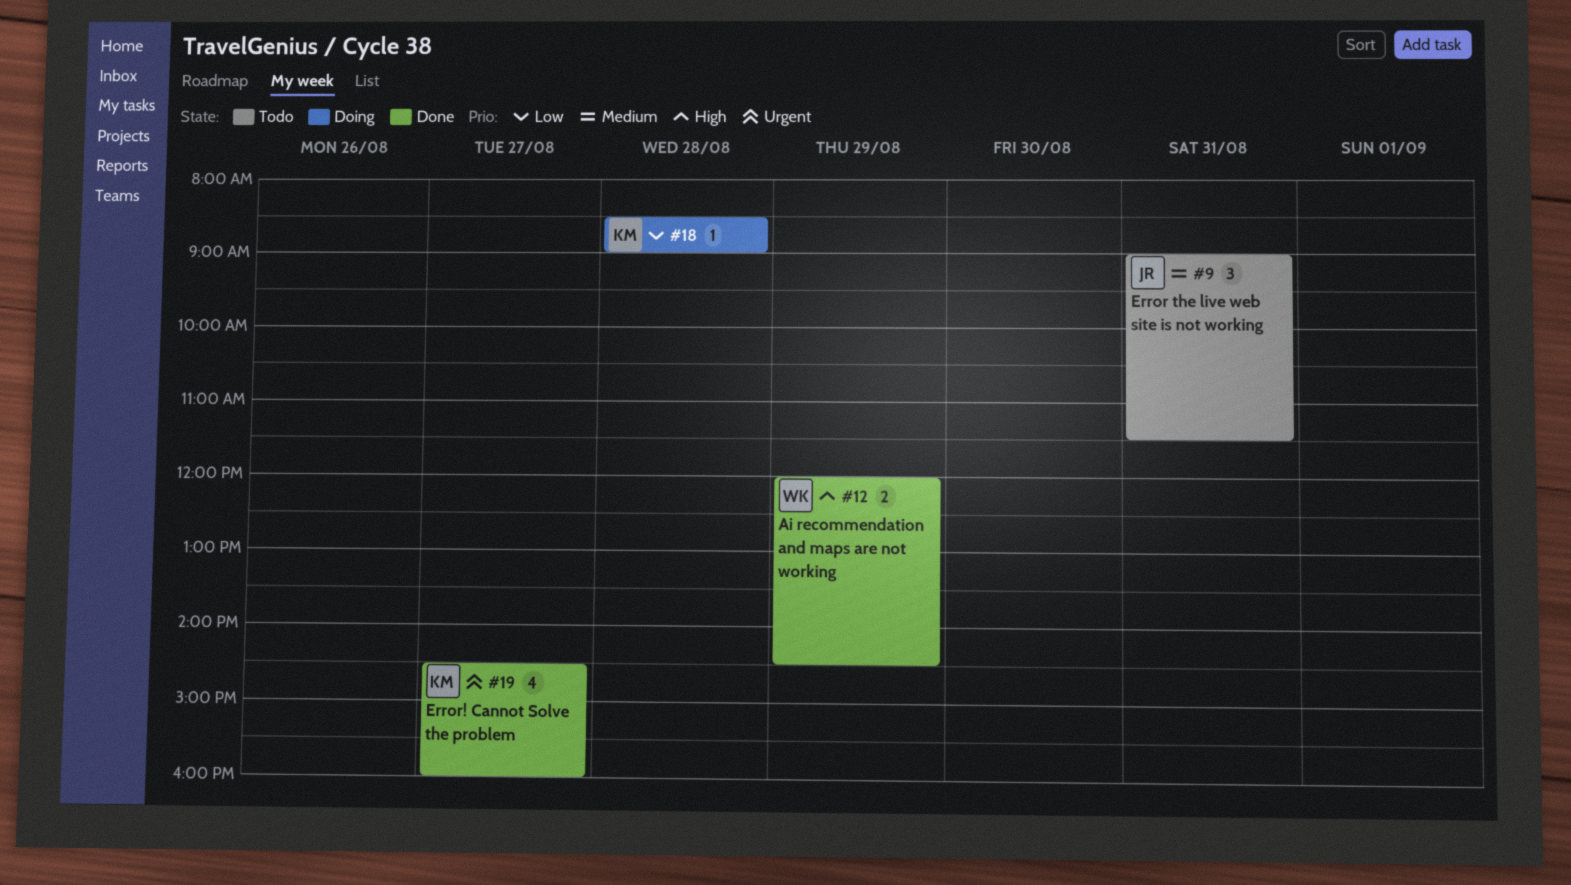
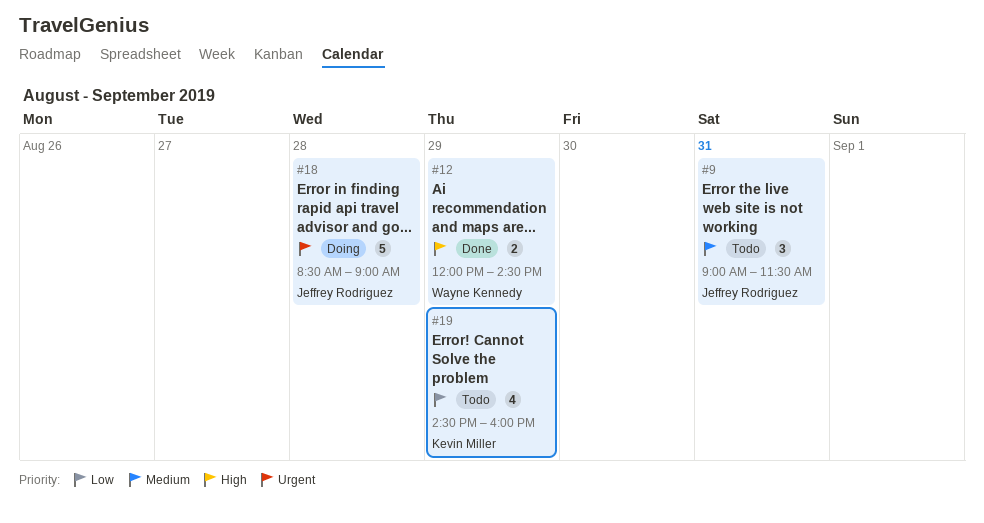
#18, owner: Kevin Miller -> Jeffrey Rodriguez
#18, priority: Low -> Urgent
#18, estimate: 1 -> 5
#19, status: Done -> Todo
#19, priority: Urgent -> Low
#19, day: Aug 27 -> Aug 29

